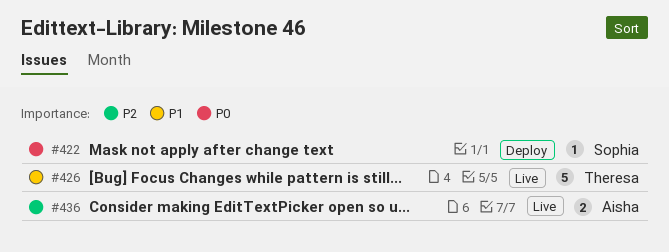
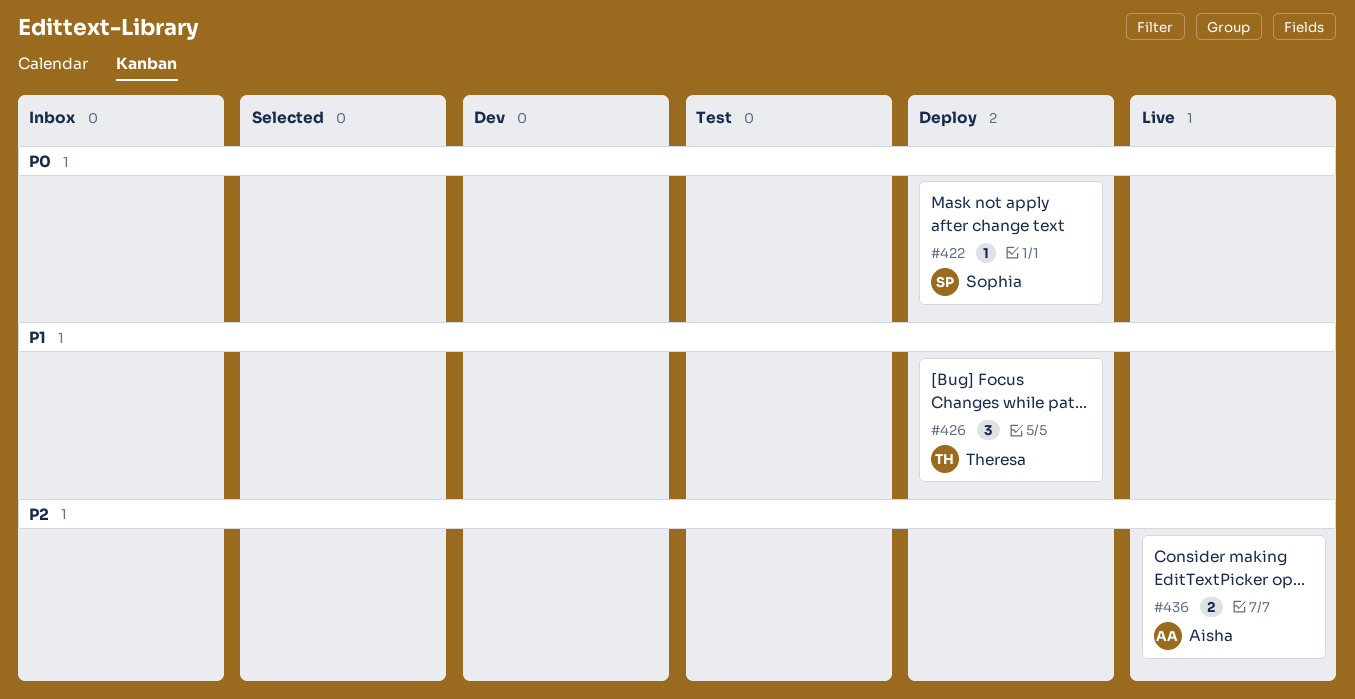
#426, status: Live -> Deploy
#426, estimate: 5 -> 3

